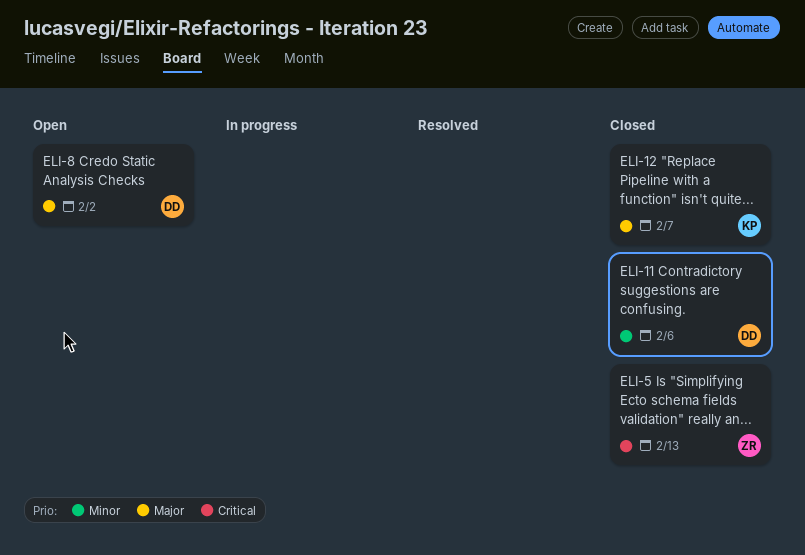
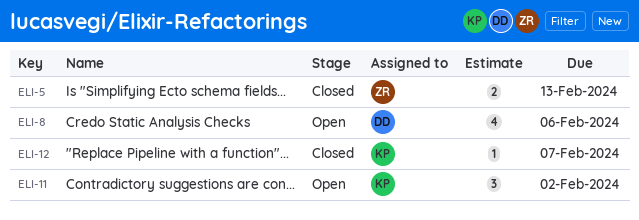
ELI-8, due: Feb 2 -> Feb 6
ELI-11, status: Closed -> Open
ELI-11, owner: DD -> KP
ELI-11, due: Feb 6 -> Feb 2

